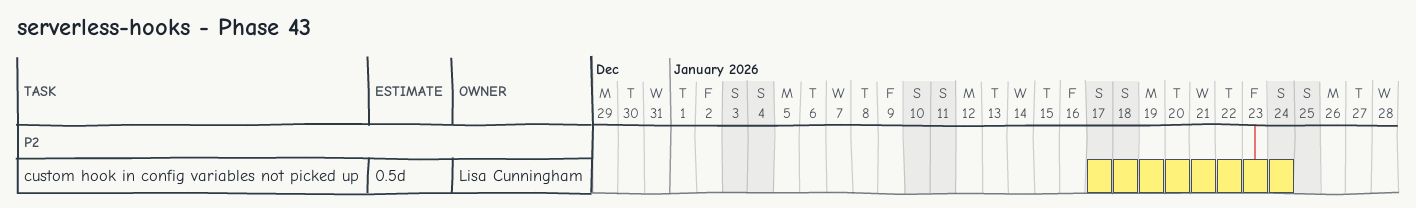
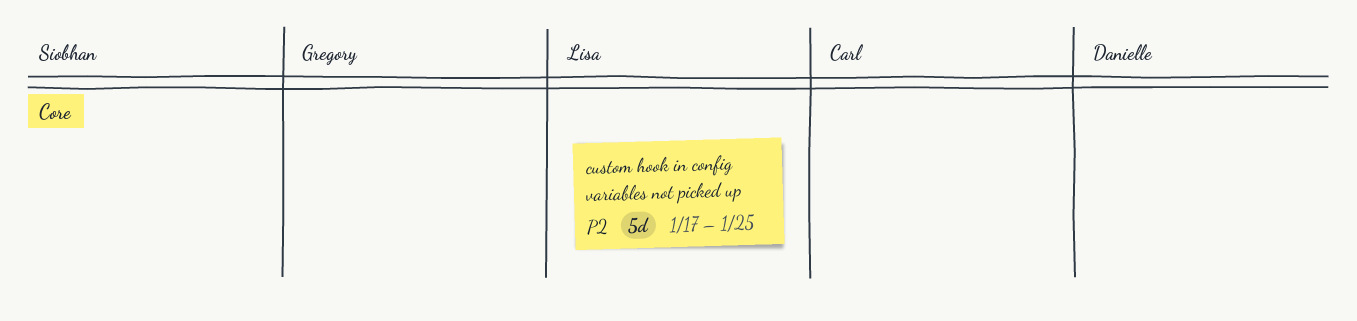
custom hook in config variables not picked up, estimate: 0.5d -> 5d
custom hook in config variables not picked up, due: Jan 24 -> Jan 25

